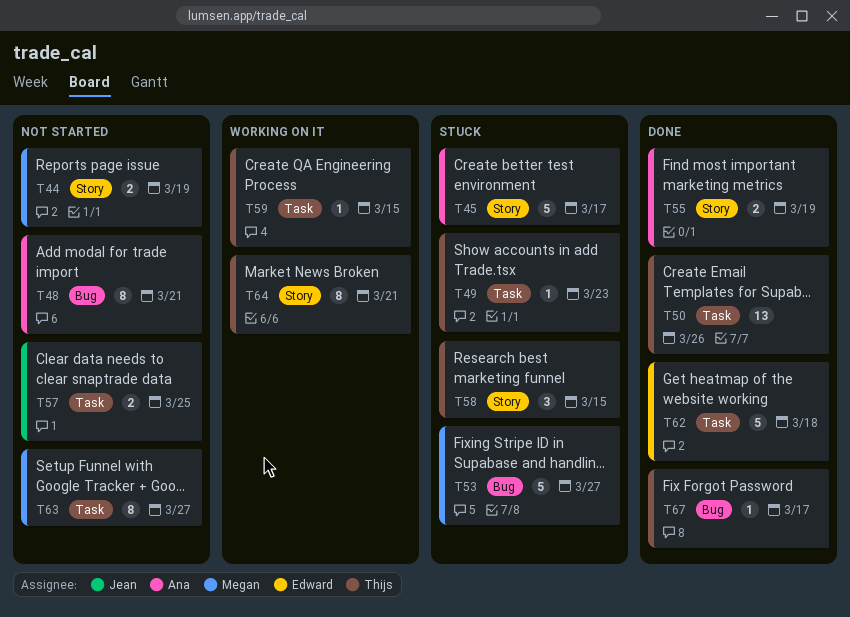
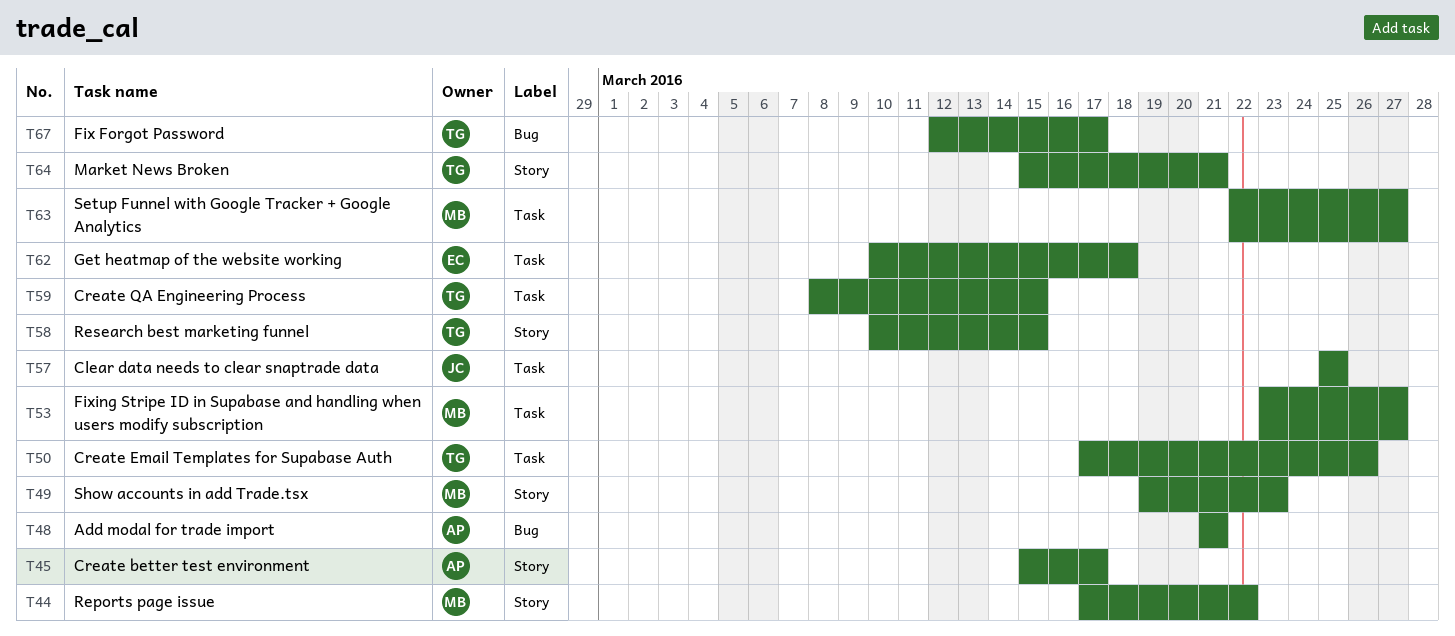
T44, due: Mar 19 -> Mar 22
T49, owner: Thijs -> Megan
T49, label: Task -> Story
T53, label: Bug -> Task
T55: present -> none

